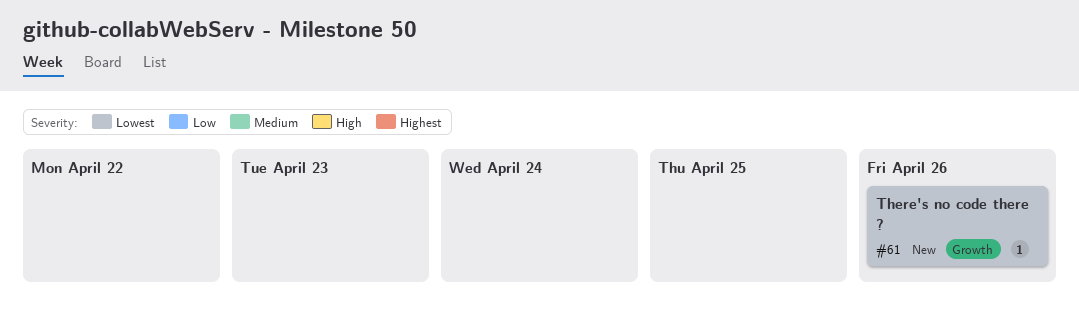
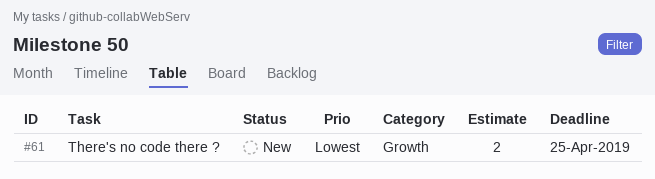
#61, estimate: 1 -> 2
#61, due: Apr 26 -> Apr 25

